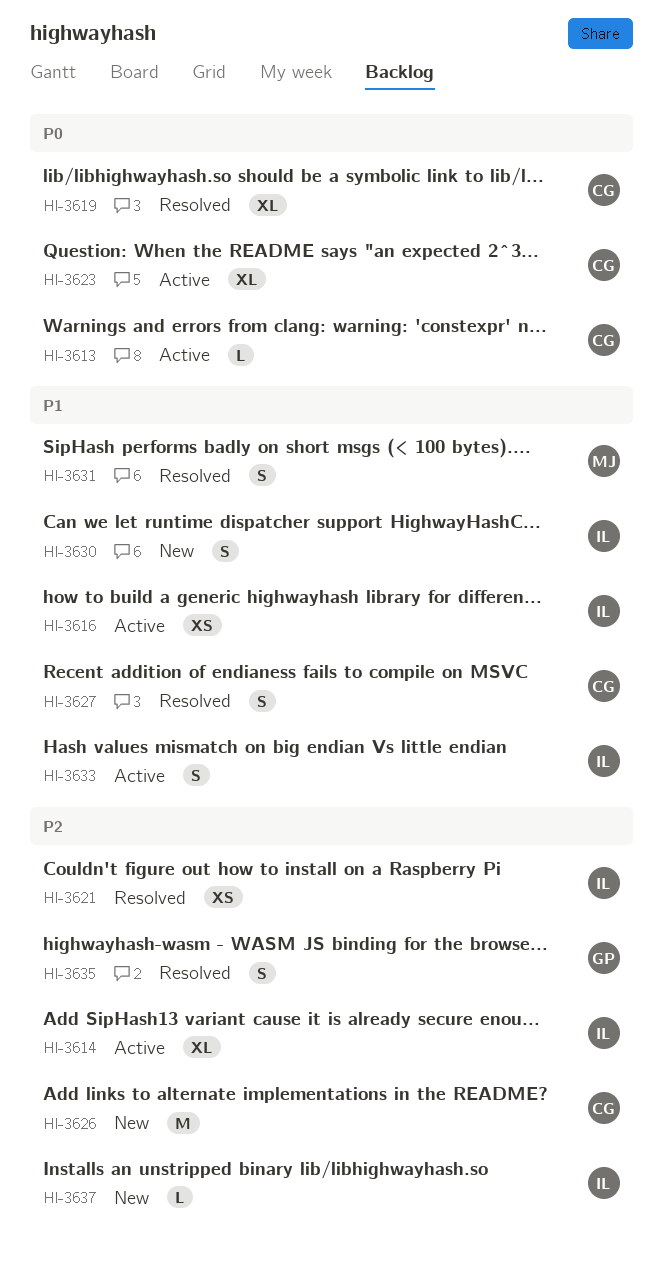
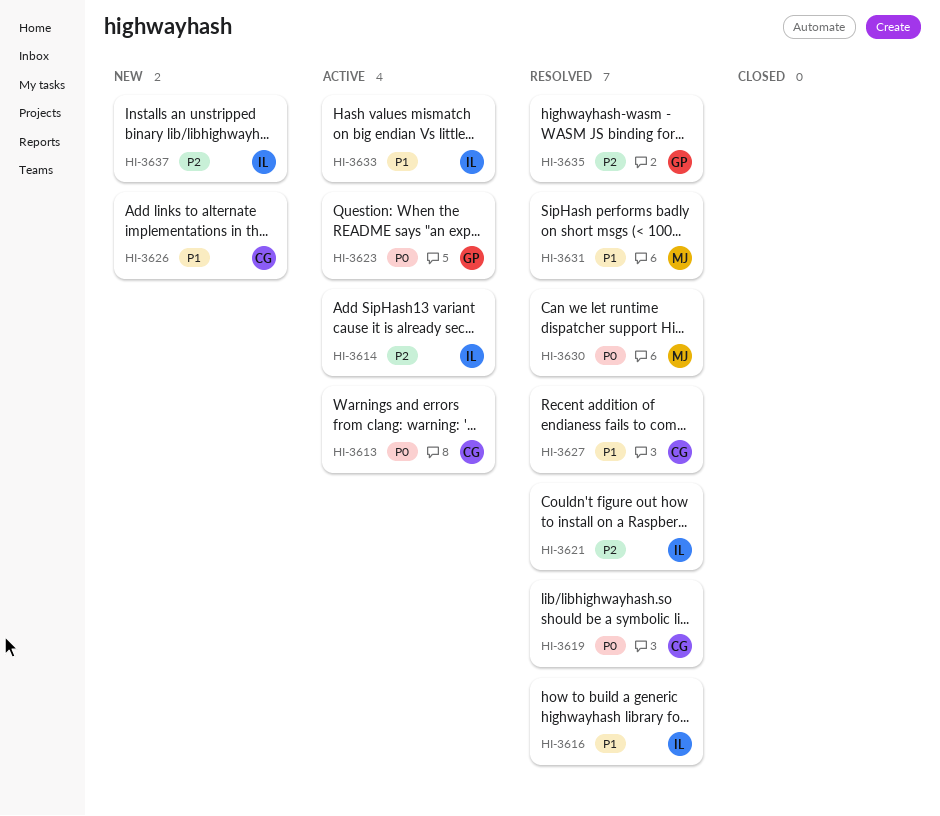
HI-3616, status: Active -> Resolved
HI-3623, owner: CG -> GP
HI-3626, priority: P2 -> P1
HI-3630, status: New -> Resolved
HI-3630, owner: IL -> MJ
HI-3630, priority: P1 -> P0

